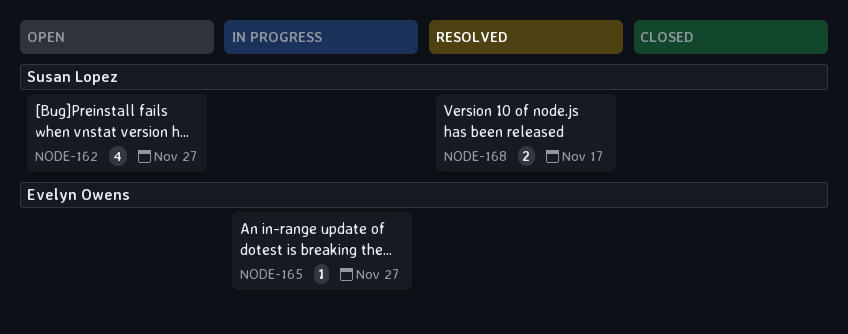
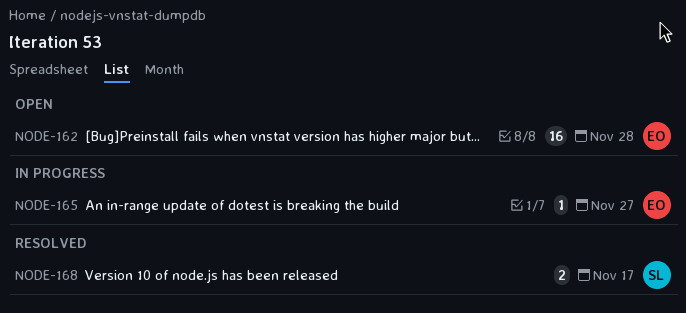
NODE-162, owner: Susan Lopez -> Evelyn Owens
NODE-162, estimate: 4 -> 16
NODE-162, due: Nov 27 -> Nov 28

